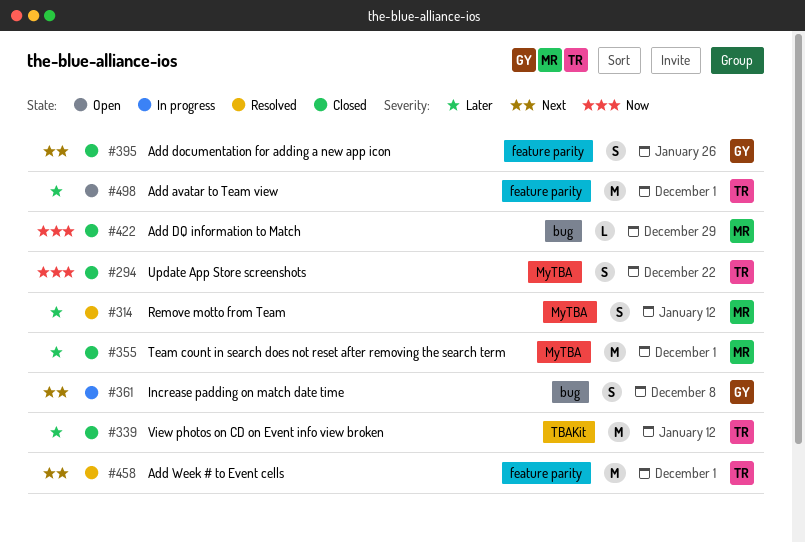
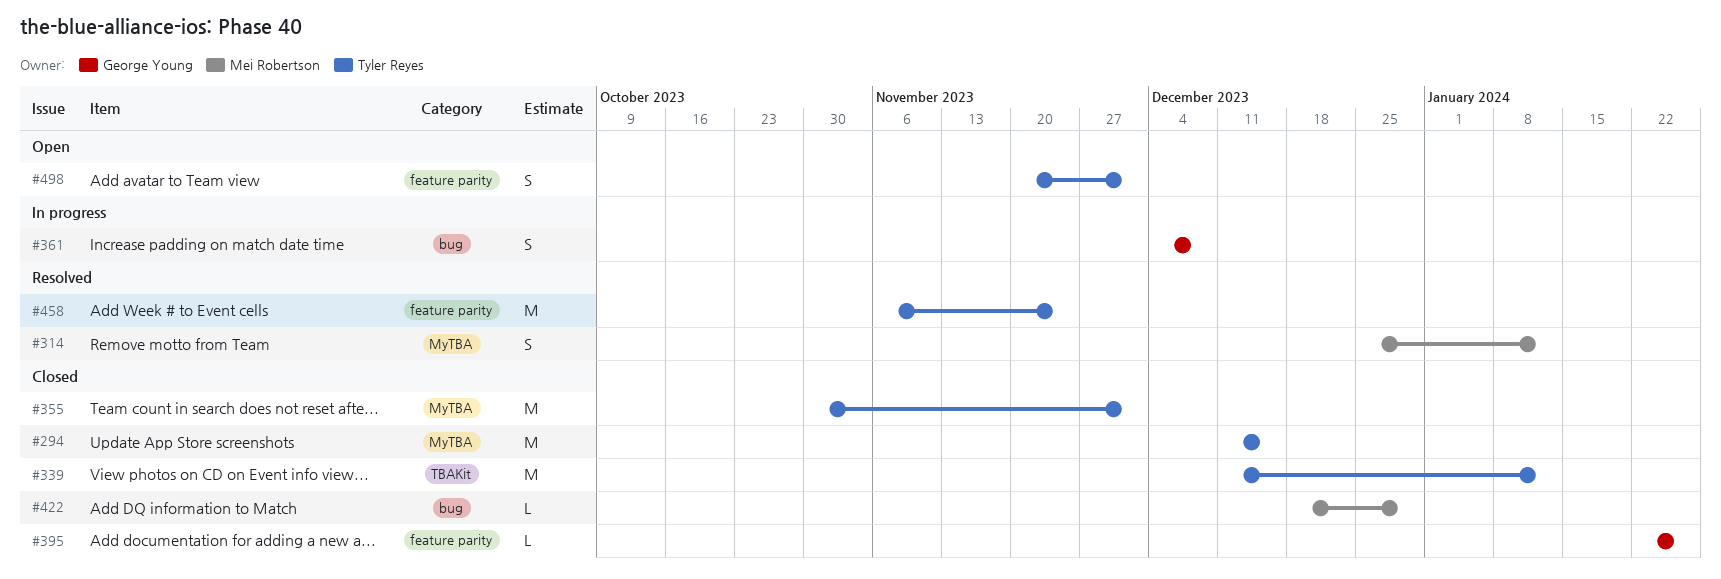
#294, estimate: S -> M
#294, due: Dec 22 -> Dec 15
#355, owner: Mei Robertson -> Tyler Reyes
#395, estimate: S -> L
#458, due: Dec 1 -> Nov 24
#498, estimate: M -> S

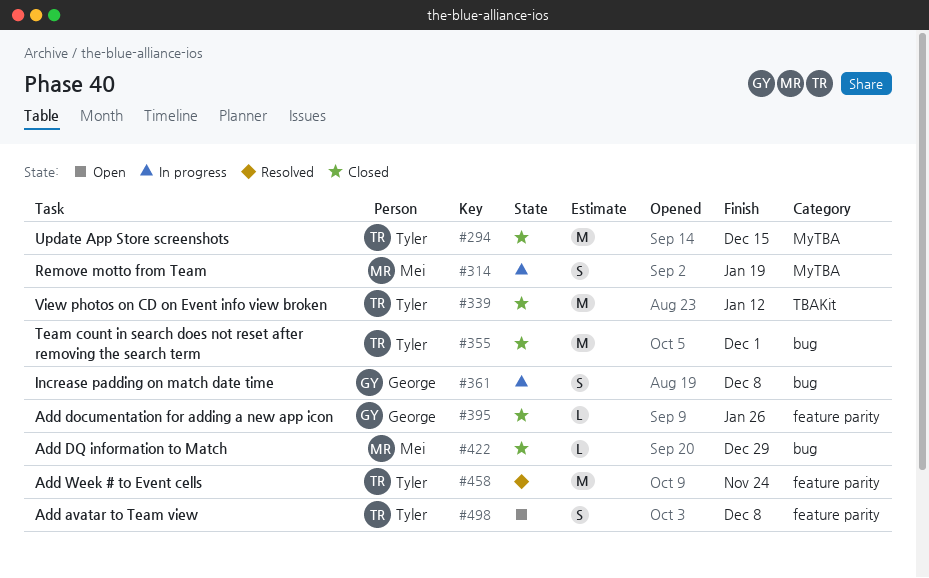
#314, status: Resolved -> In progress
#314, due: Jan 12 -> Jan 19
#355, label: MyTBA -> bug
#498, due: Dec 1 -> Dec 8

